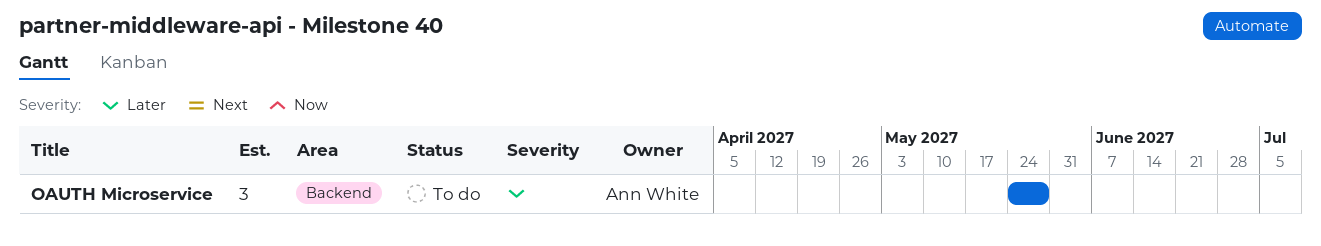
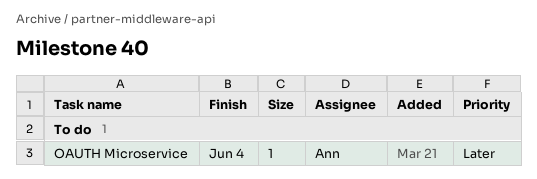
OAUTH Microservice, estimate: 3 -> 1
OAUTH Microservice, due: May 28 -> Jun 4

